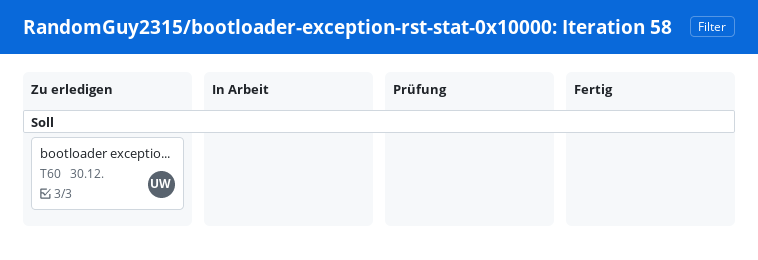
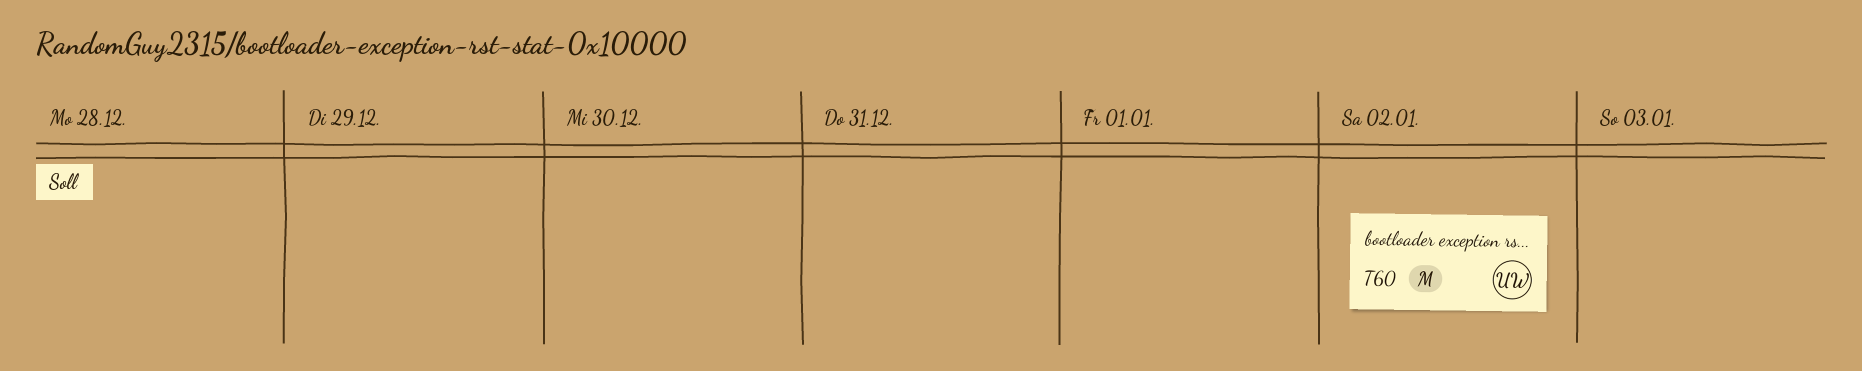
T60, due: Dec 30 -> Jan 2

